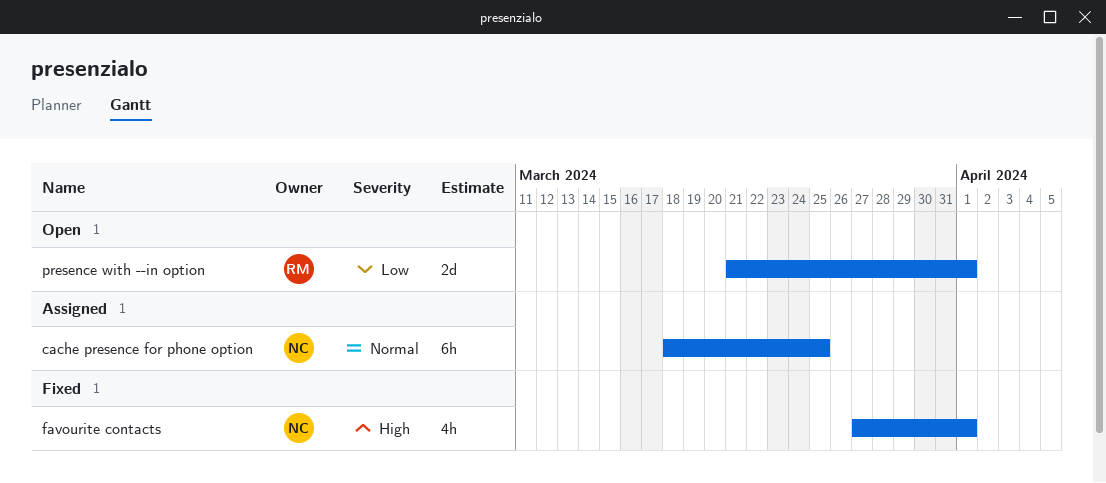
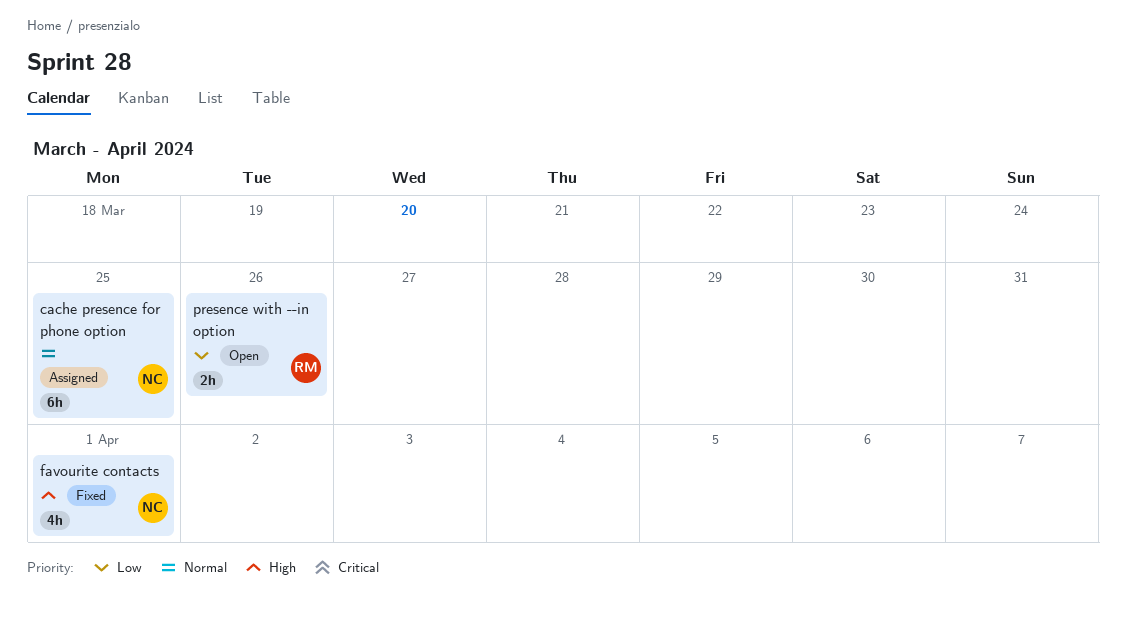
presence with --in option, estimate: 2d -> 2h
presence with --in option, due: Apr 1 -> Mar 26

